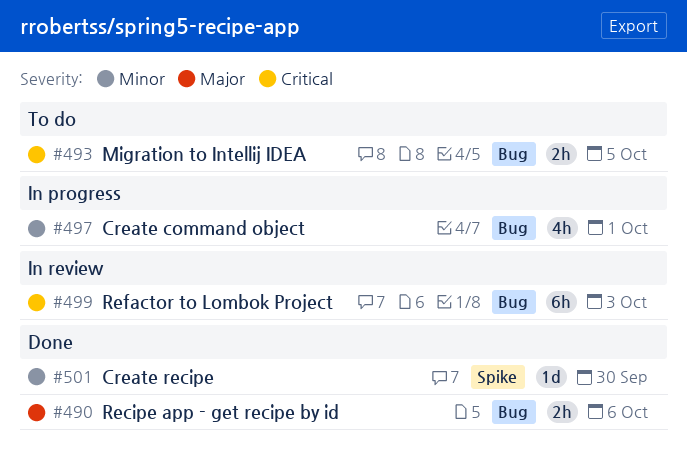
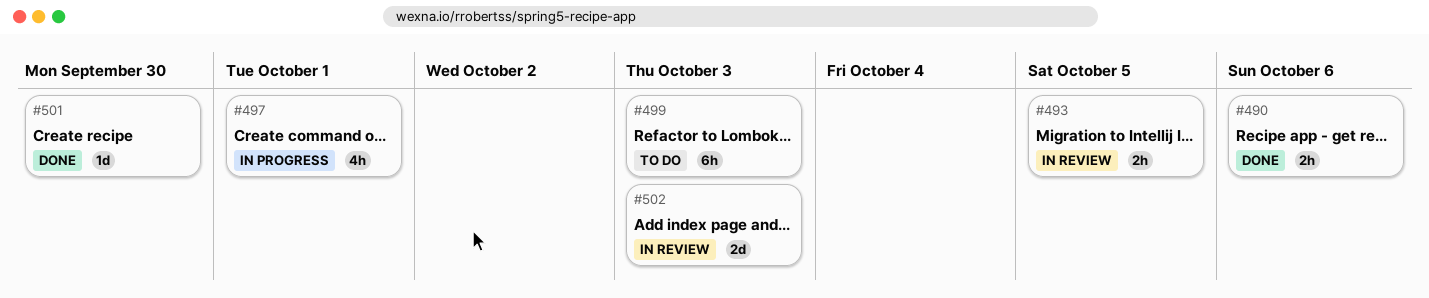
#493, status: To do -> In review
#499, status: In review -> To do
#502: none -> present

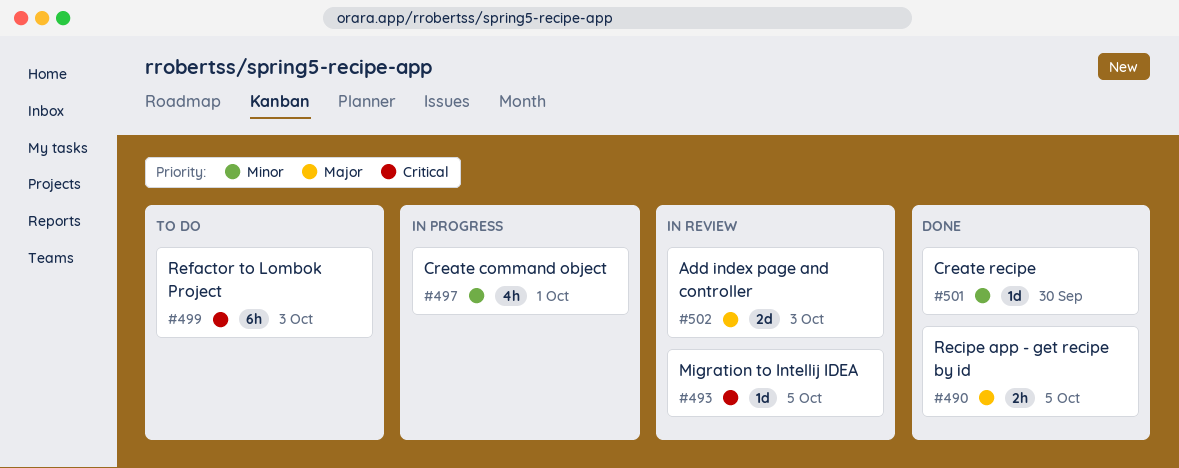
#490, due: Oct 6 -> Oct 5
#493, estimate: 2h -> 1d

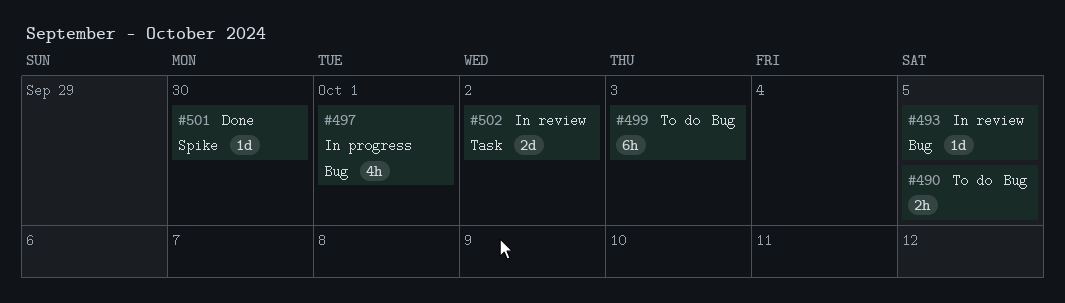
#490, status: Done -> To do
#502, due: Oct 3 -> Oct 2

